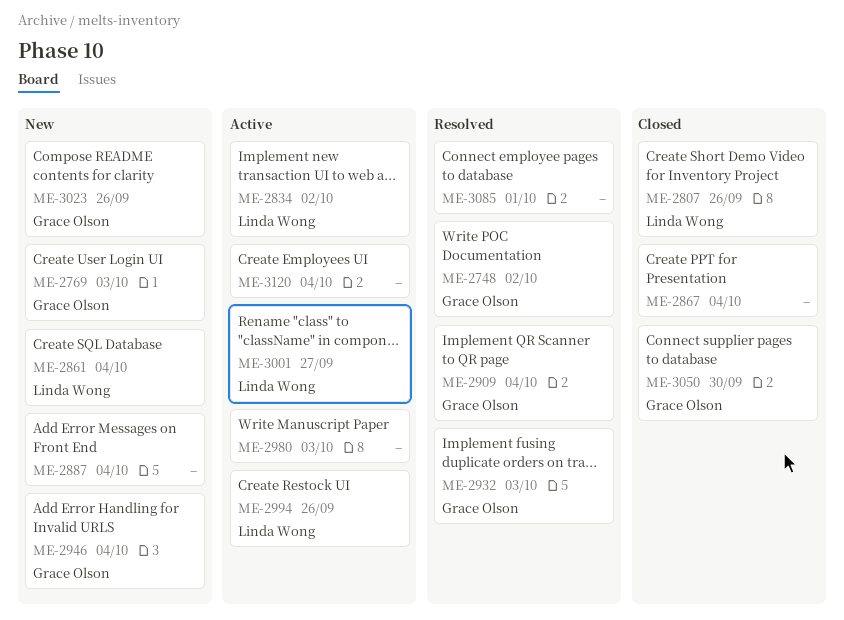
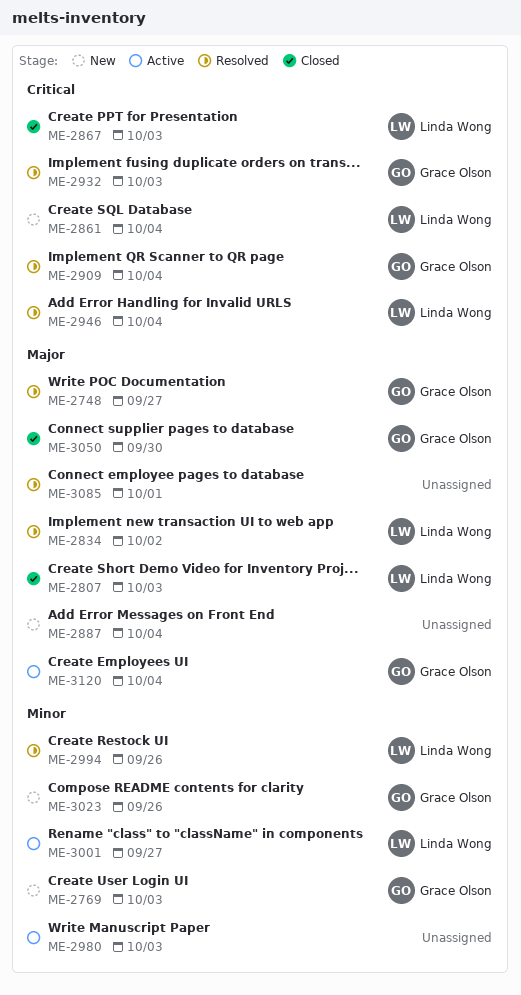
ME-2748, due: Oct 2 -> Sep 27
ME-2807, due: Sep 26 -> Oct 3
ME-2834, status: Active -> Resolved
ME-2867, owner: none -> Linda Wong
ME-2867, due: Oct 4 -> Oct 3
ME-2946, status: New -> Resolved
ME-2946, owner: Grace Olson -> Linda Wong
ME-2994, status: Active -> Resolved
ME-3120, owner: none -> Grace Olson

